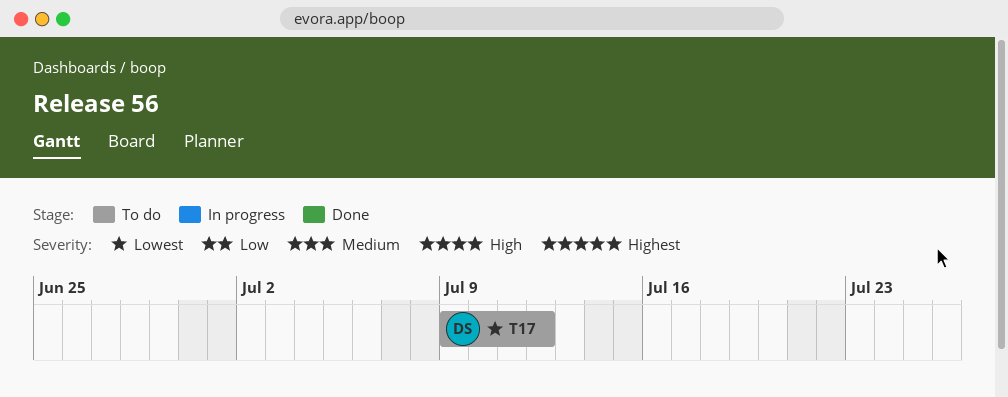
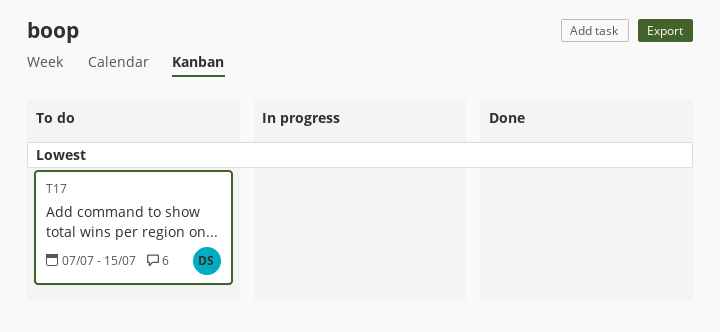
T17, start: Jul 9 -> Jul 7
T17, due: Jul 12 -> Jul 15

